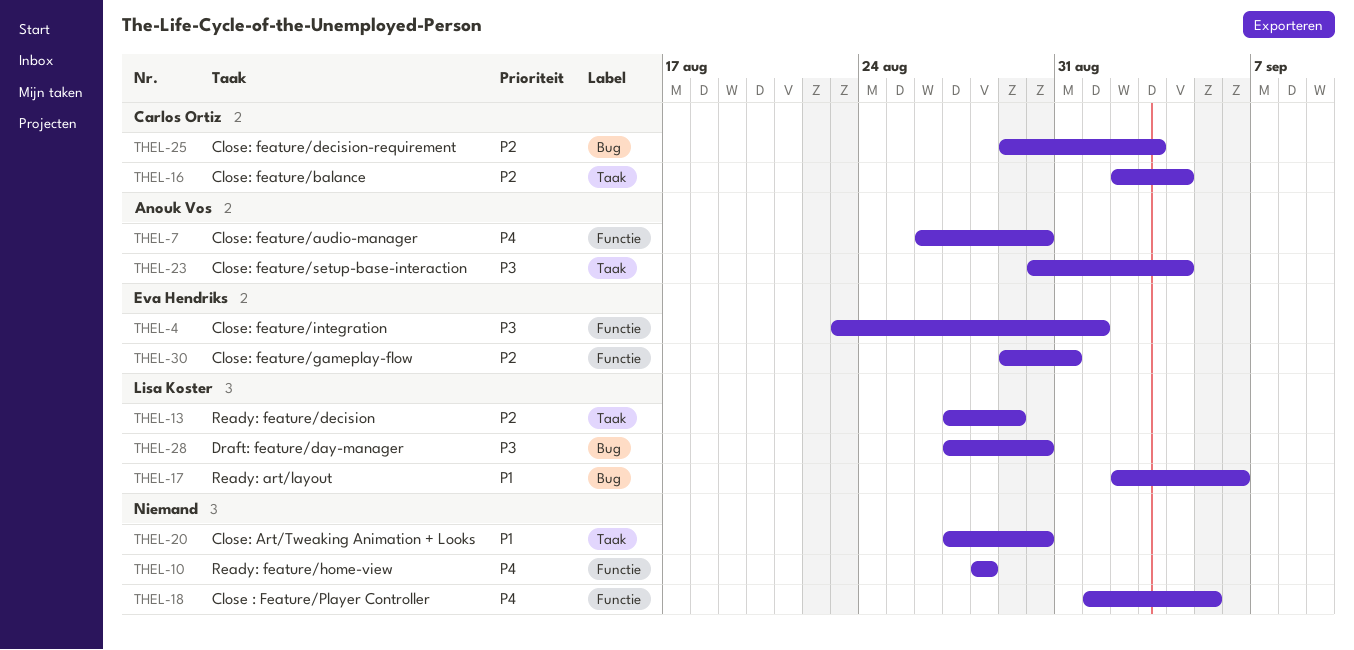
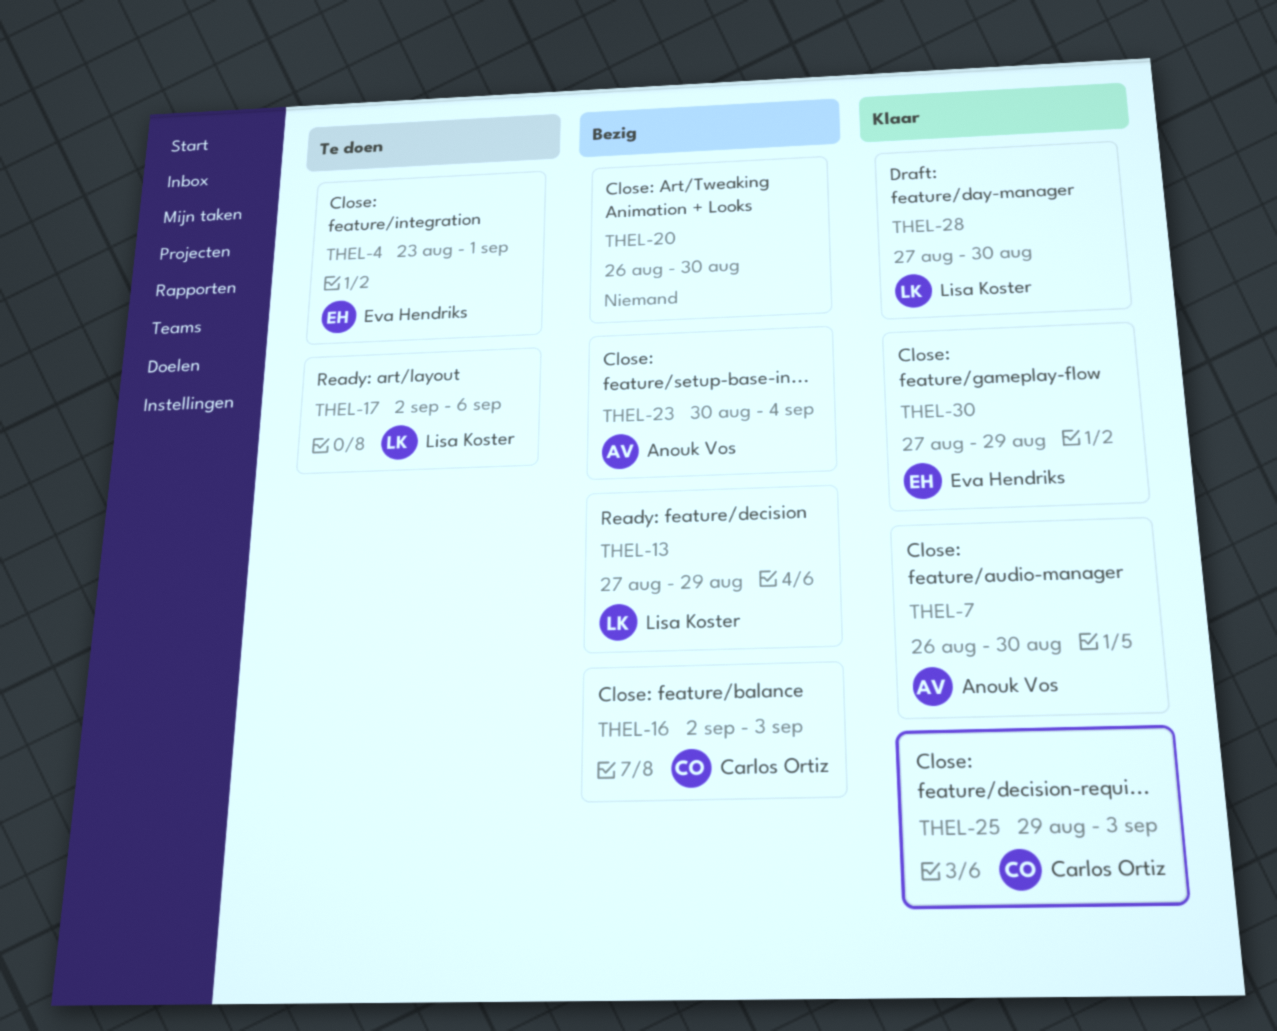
THEL-10: present -> none
THEL-16, due: Sep 4 -> Sep 3
THEL-18: present -> none
THEL-20, start: Aug 27 -> Aug 26
THEL-30, start: Aug 29 -> Aug 27
THEL-30, due: Aug 31 -> Aug 29

